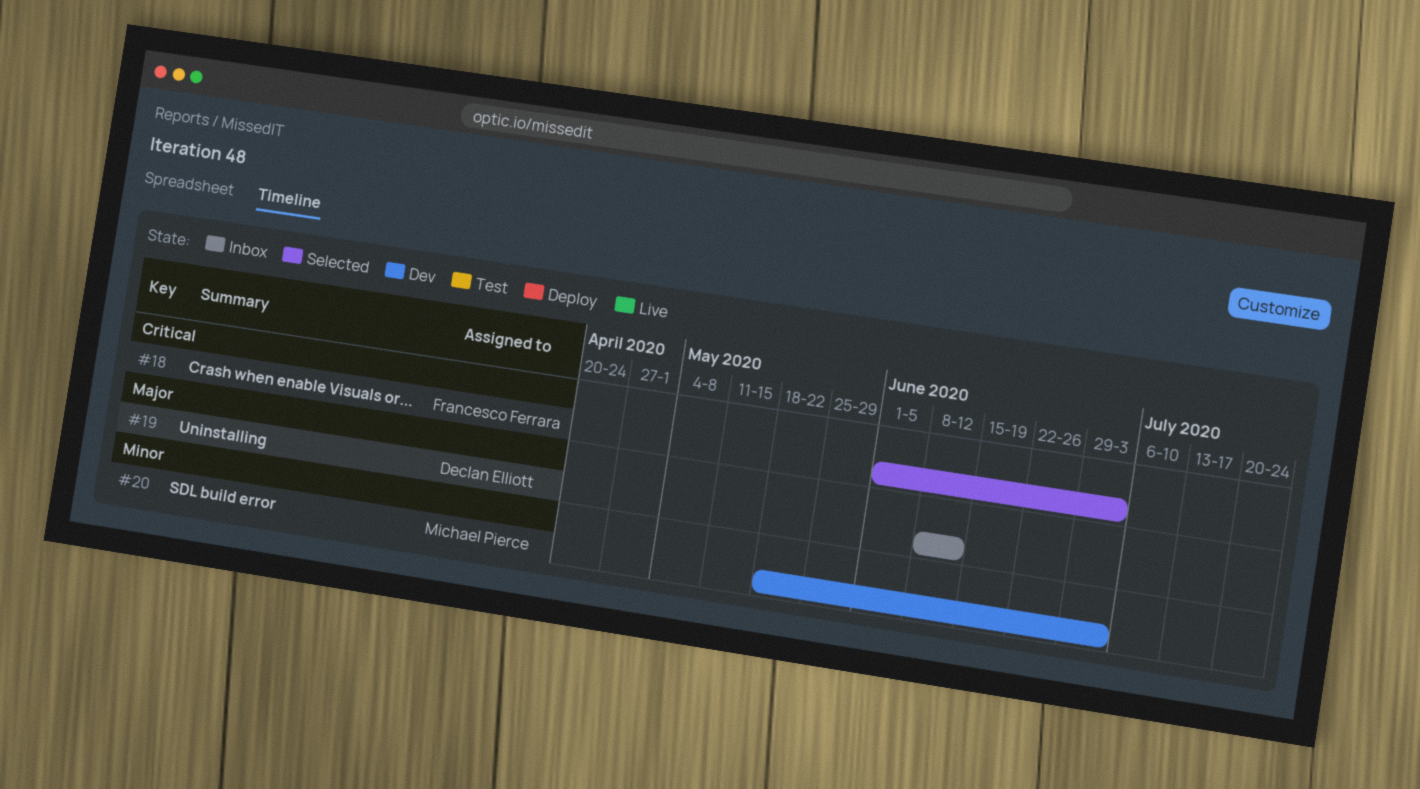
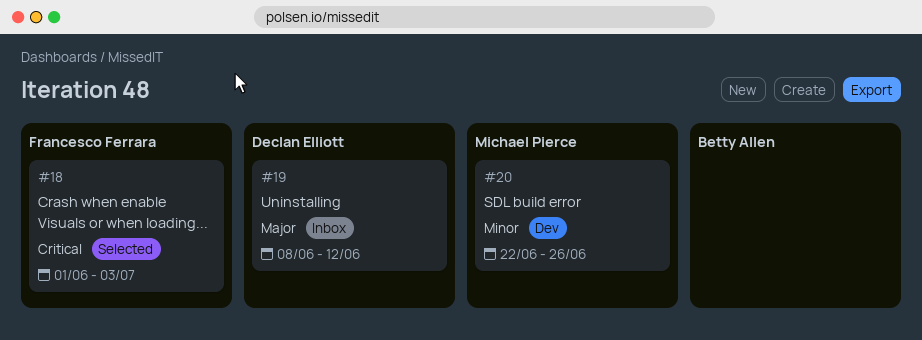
#20, start: May 18 -> Jun 22
#20, due: Jul 3 -> Jun 26

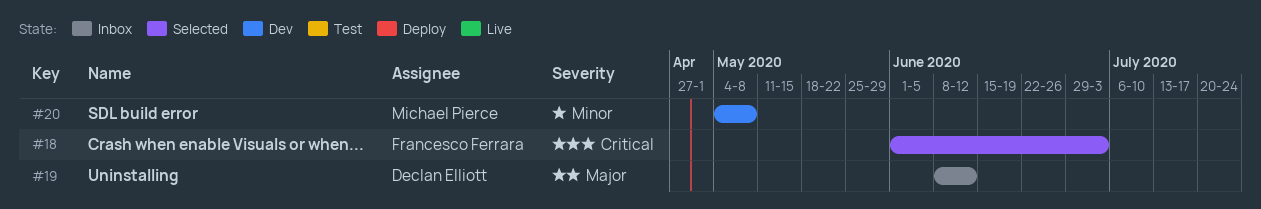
#20, start: Jun 22 -> May 4
#20, due: Jun 26 -> May 8

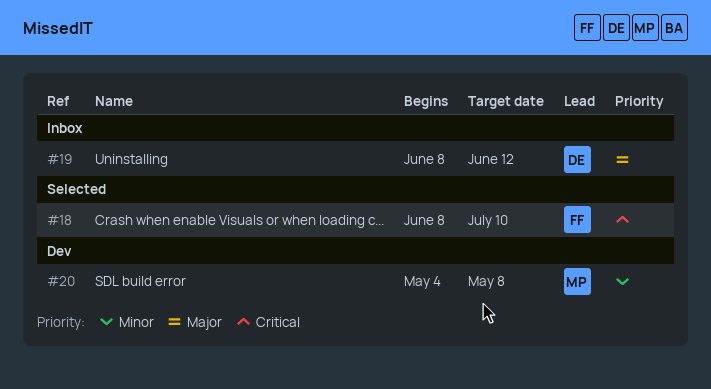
#18, start: Jun 1 -> Jun 8
#18, due: Jul 3 -> Jul 10

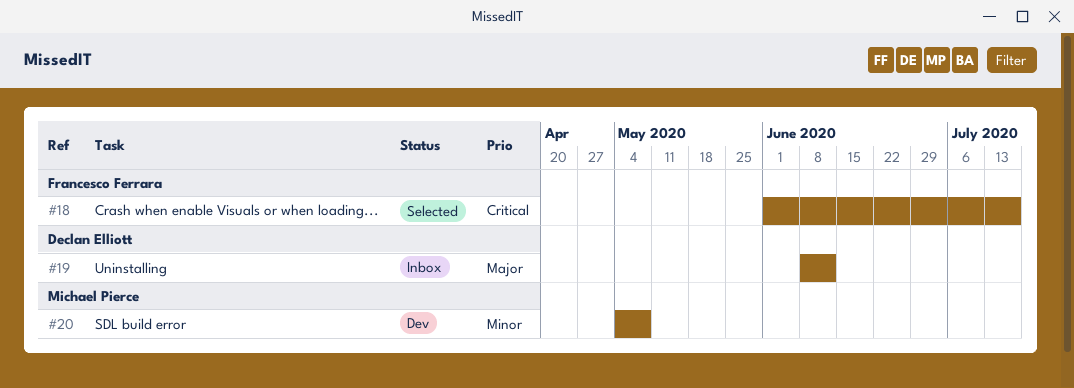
#18, start: Jun 8 -> Jun 1
#18, due: Jul 10 -> Jul 17

